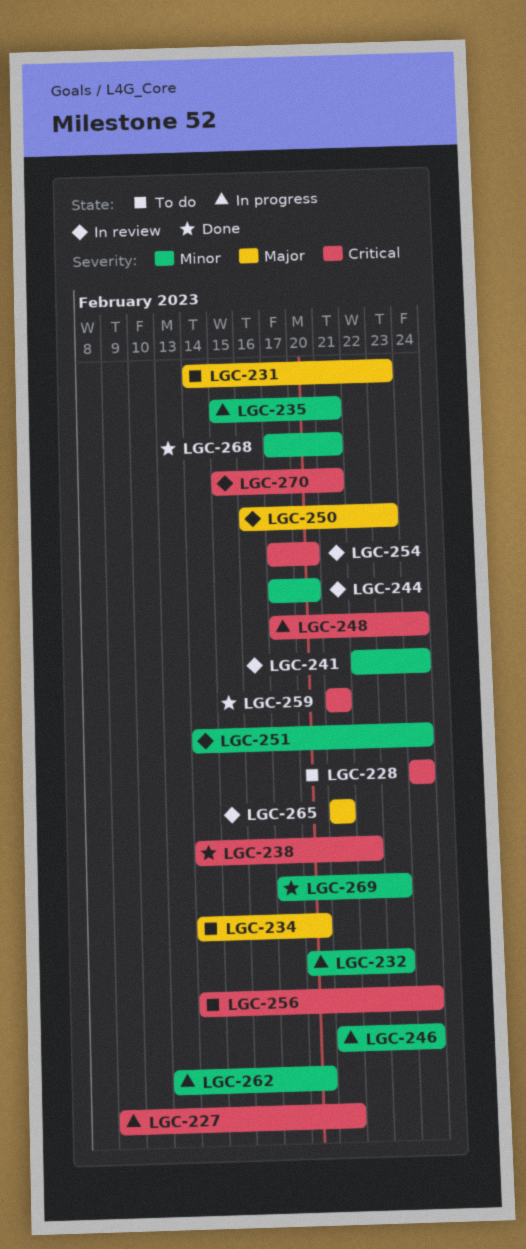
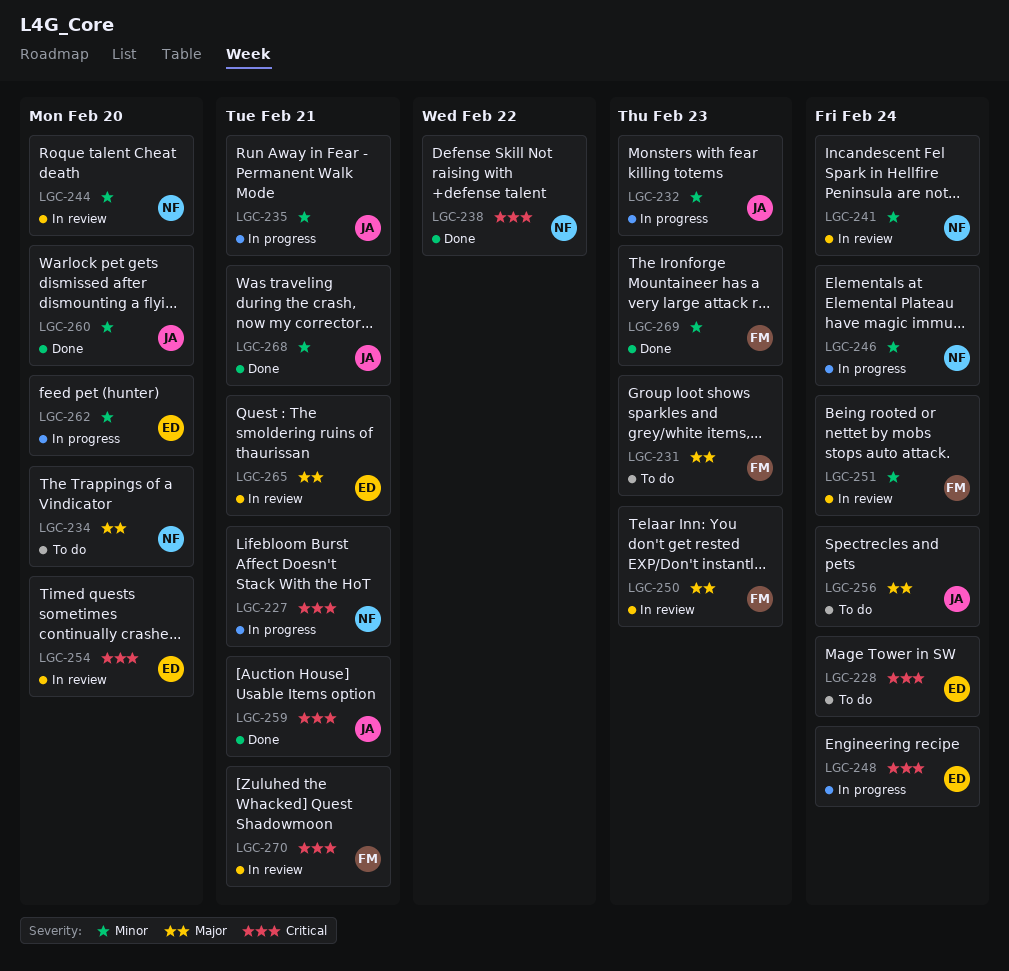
LGC-256, priority: Critical -> Major
LGC-260: none -> present

